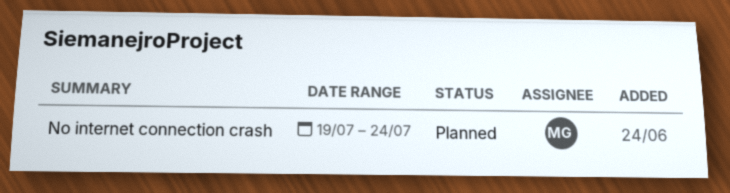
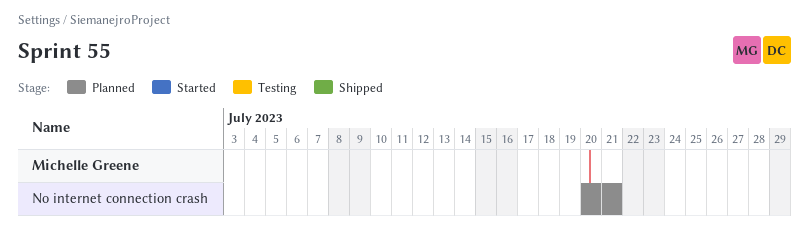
No internet connection crash, start: Jul 19 -> Jul 20
No internet connection crash, due: Jul 24 -> Jul 21

